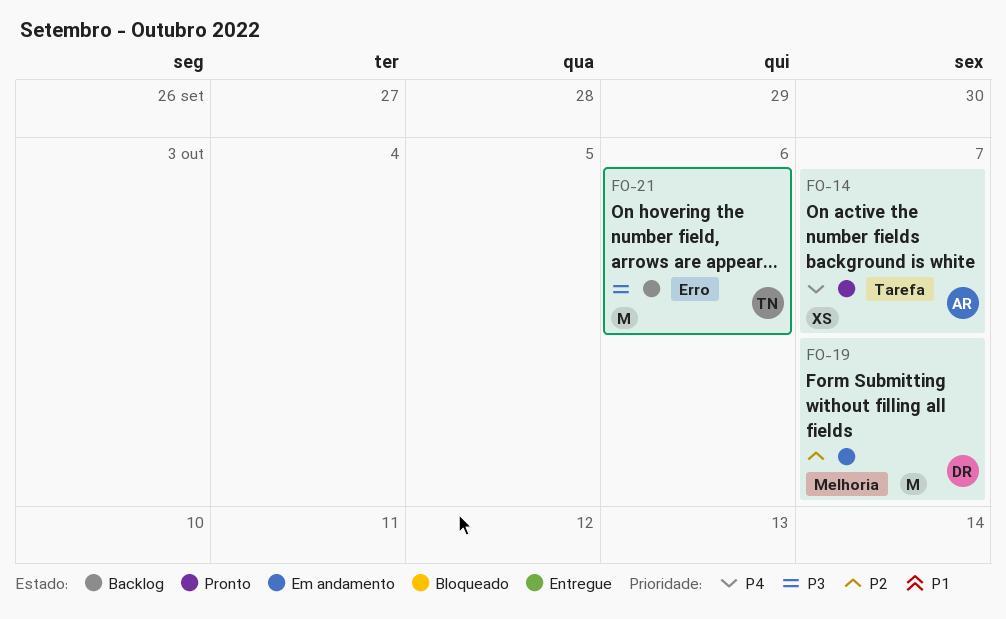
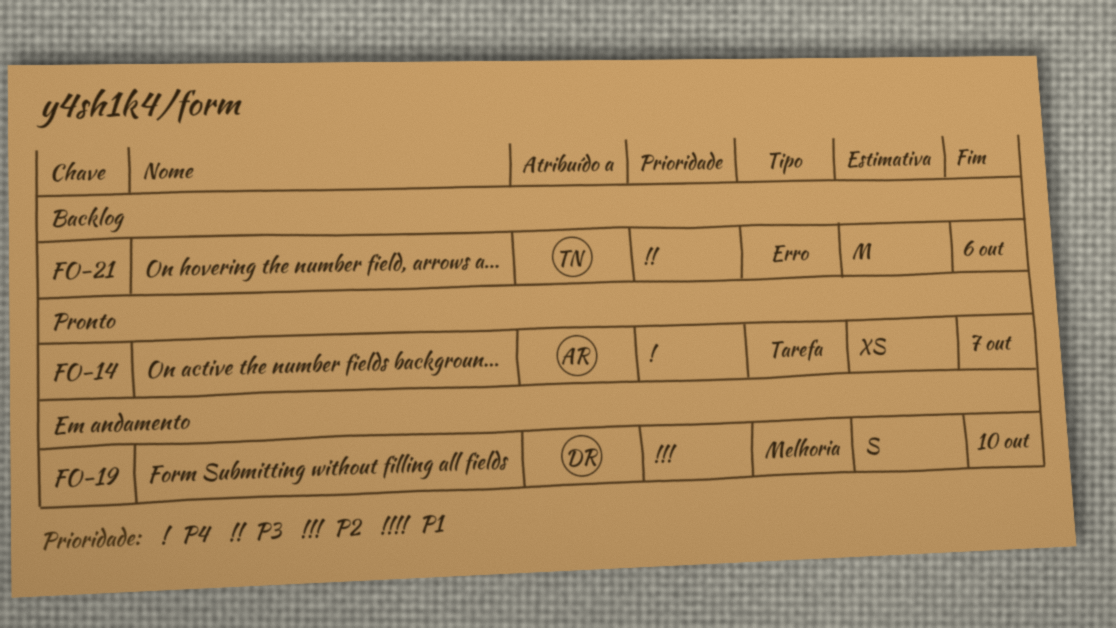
FO-19, estimate: M -> S
FO-19, due: Oct 7 -> Oct 10

